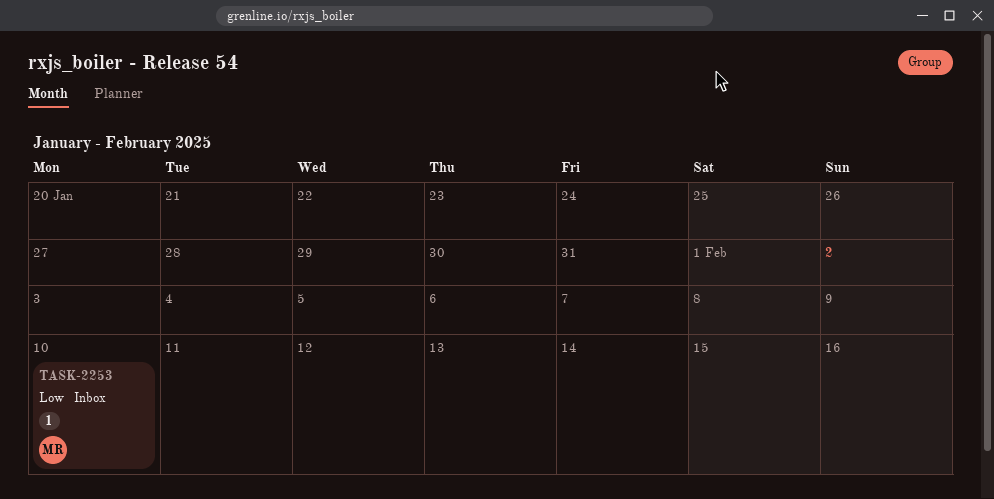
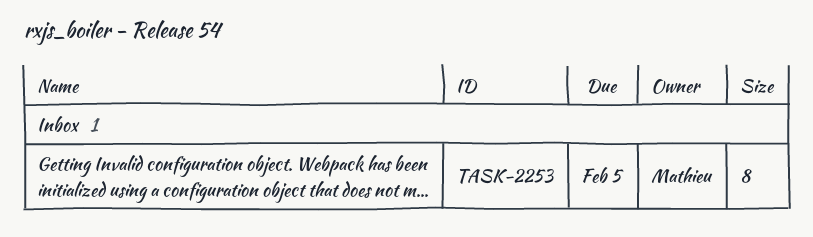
TASK-2253, estimate: 1 -> 8
TASK-2253, due: Feb 10 -> Feb 5

